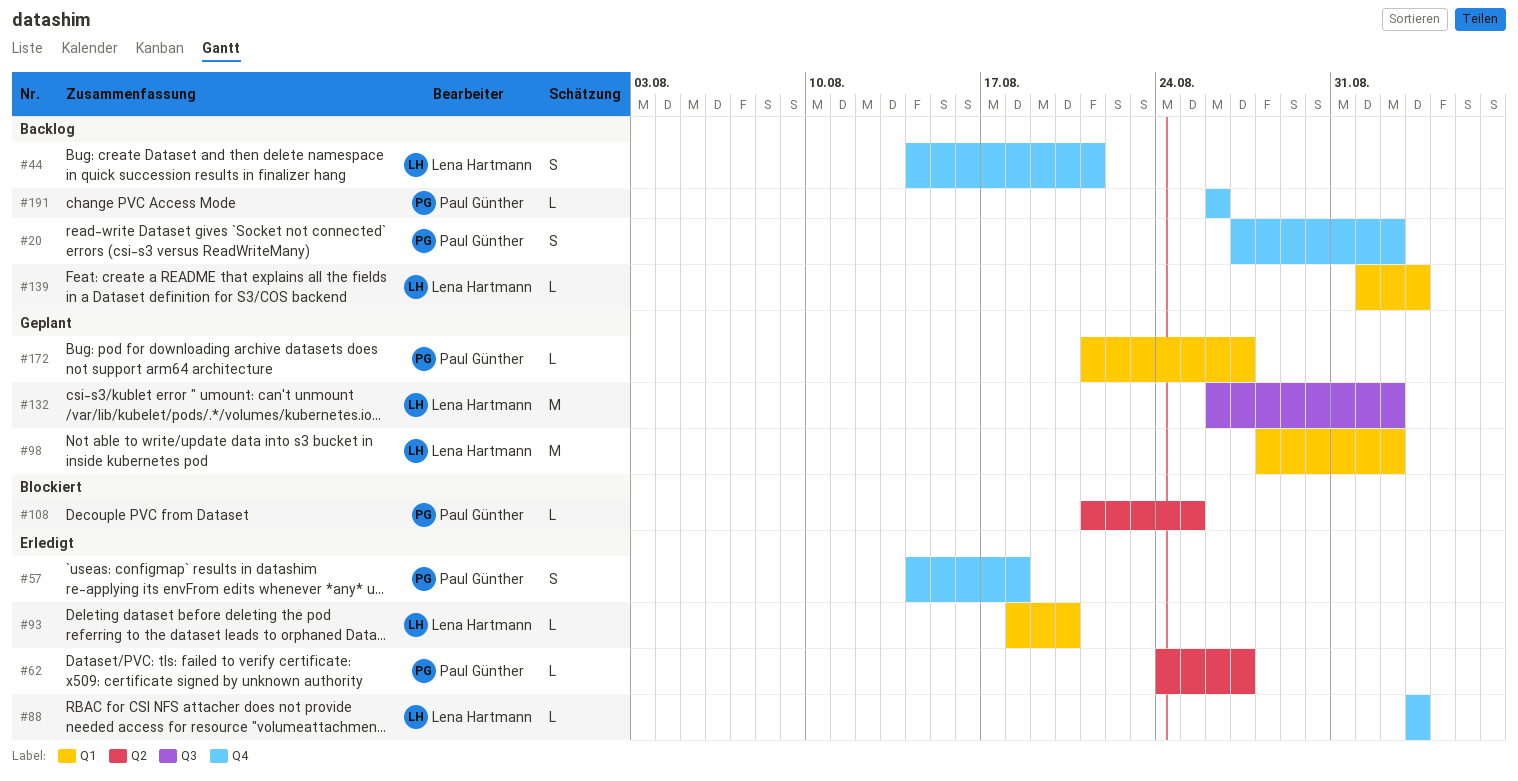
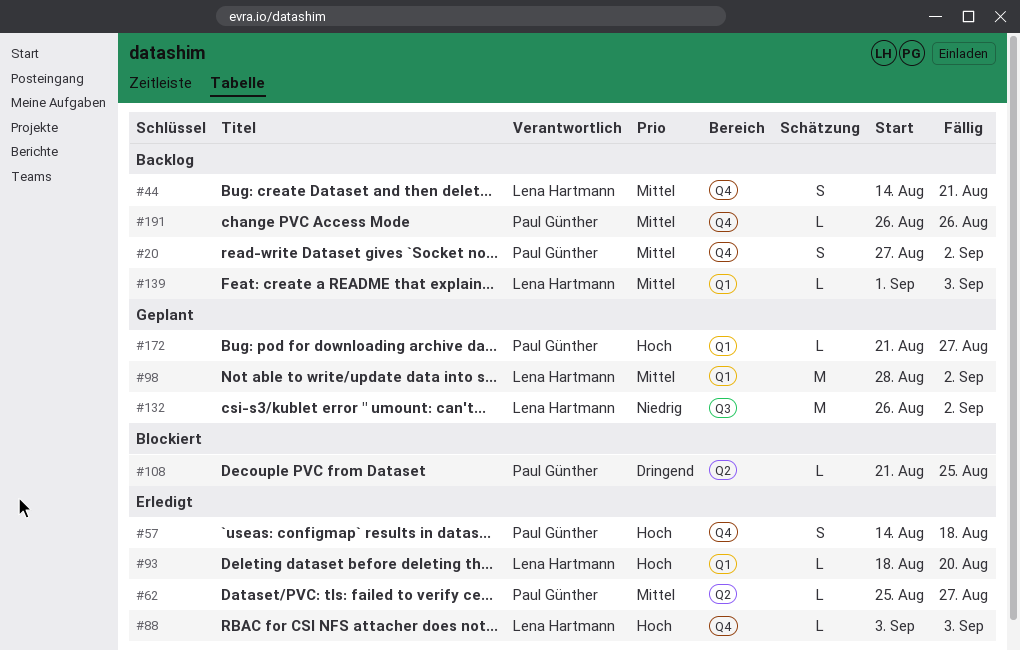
#62, start: Aug 24 -> Aug 25

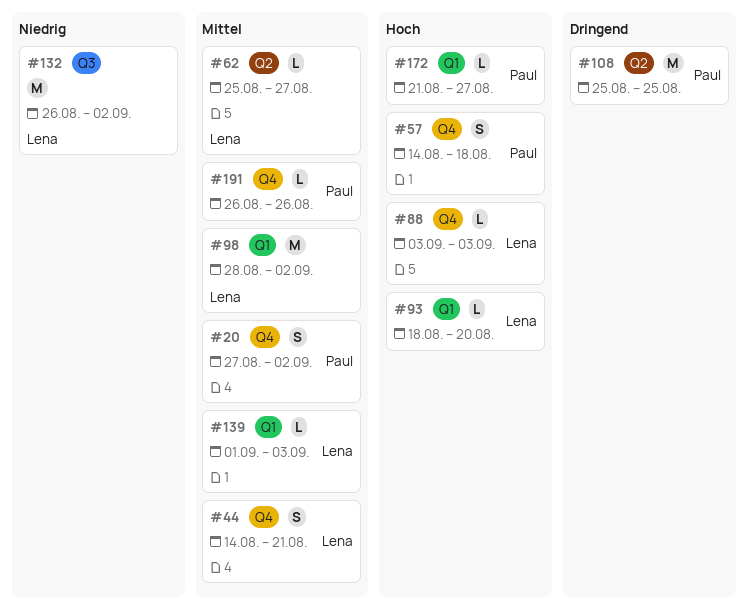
#62, owner: Paul Günther -> Lena Hartmann
#108, estimate: L -> M
#108, start: Aug 21 -> Aug 25

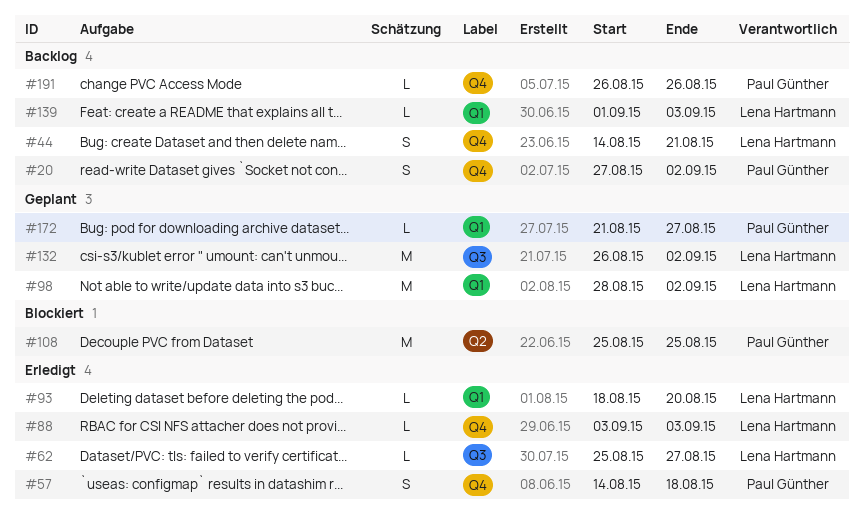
#62, label: Q2 -> Q3

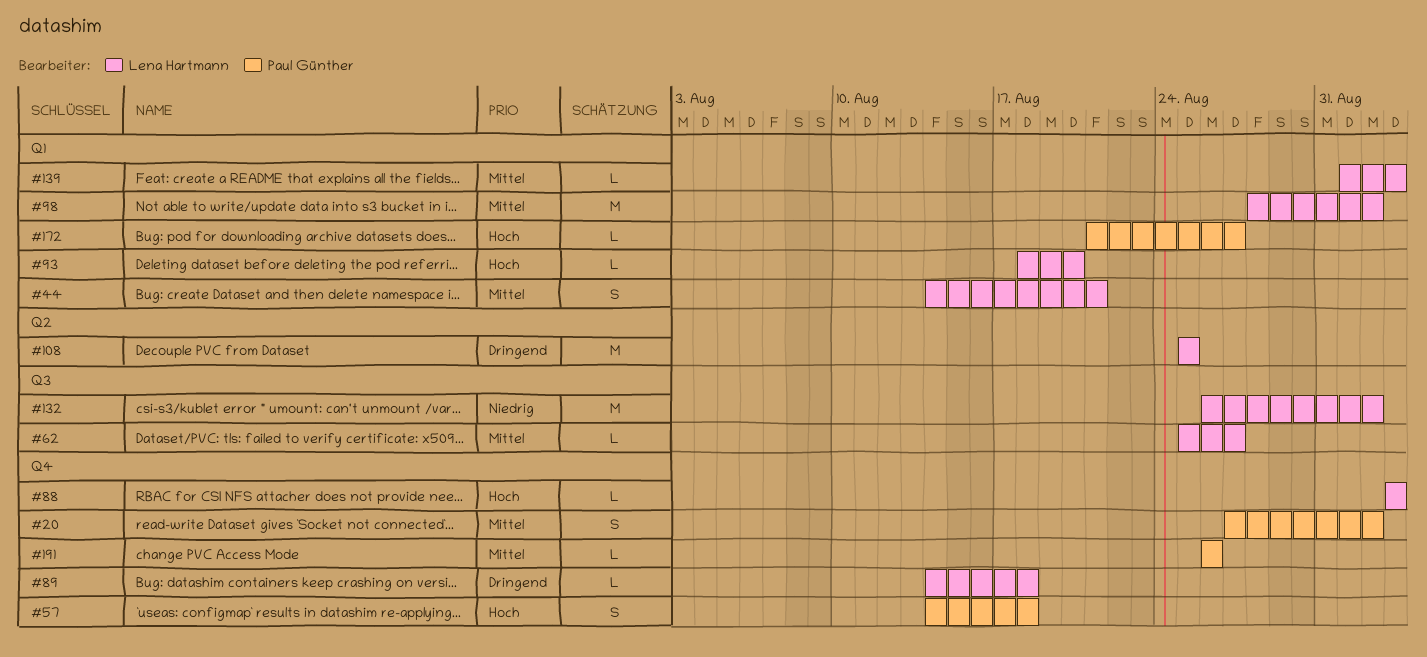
#44, label: Q4 -> Q1
#89: none -> present
#108, owner: Paul Günther -> Lena Hartmann

